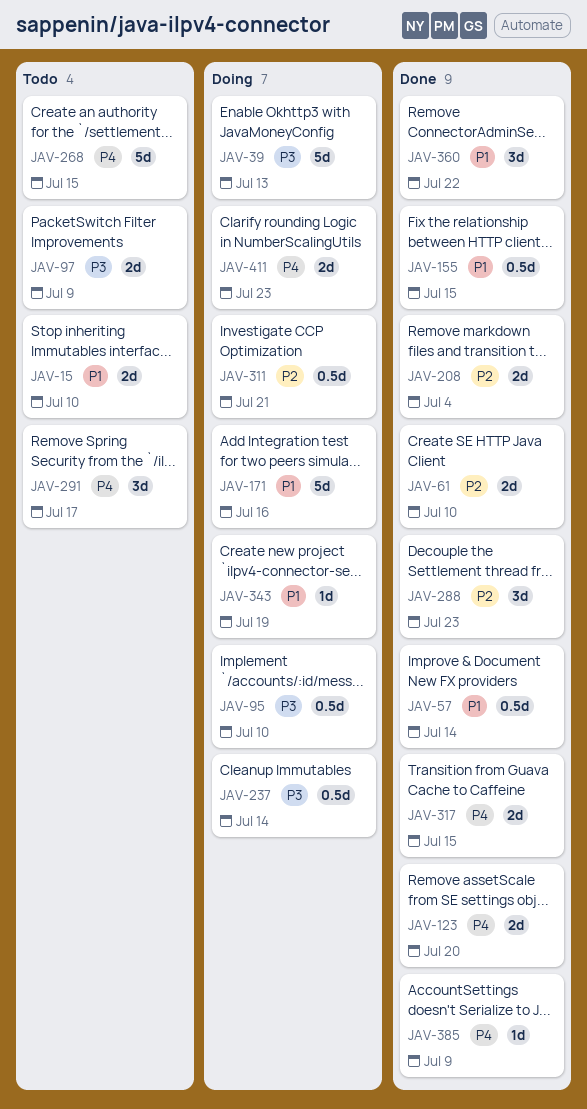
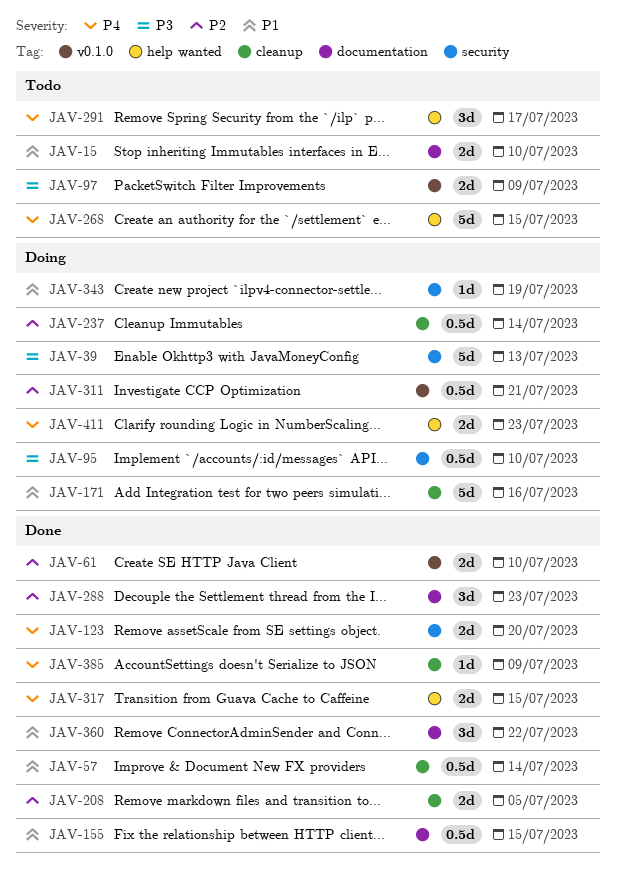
JAV-208, due: Jul 4 -> Jul 5
JAV-237, priority: P3 -> P2

